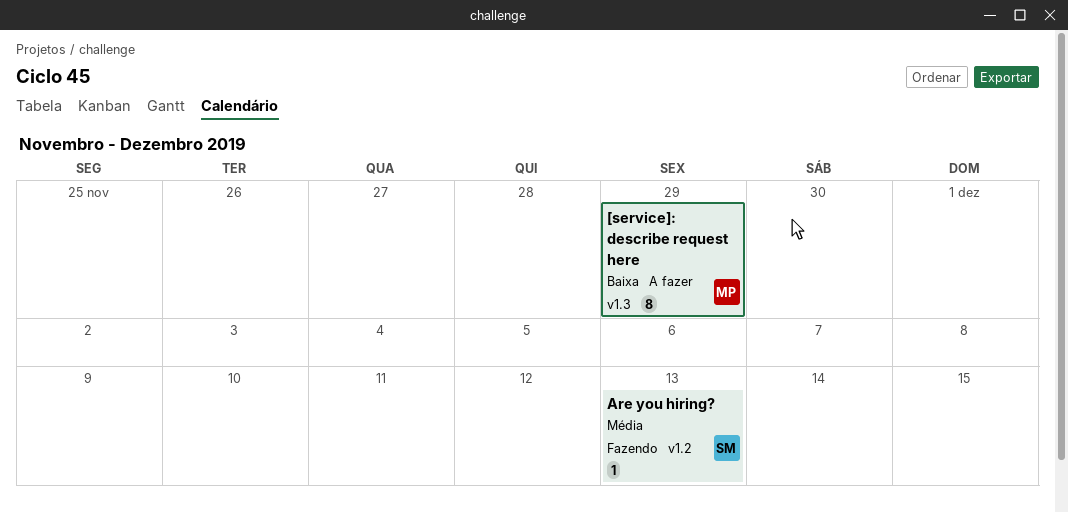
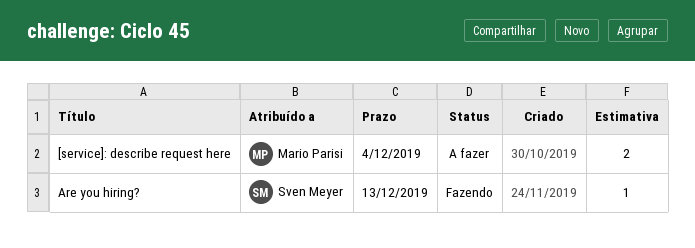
[service]: describe request here, estimate: 8 -> 2
[service]: describe request here, due: Nov 29 -> Dec 4

